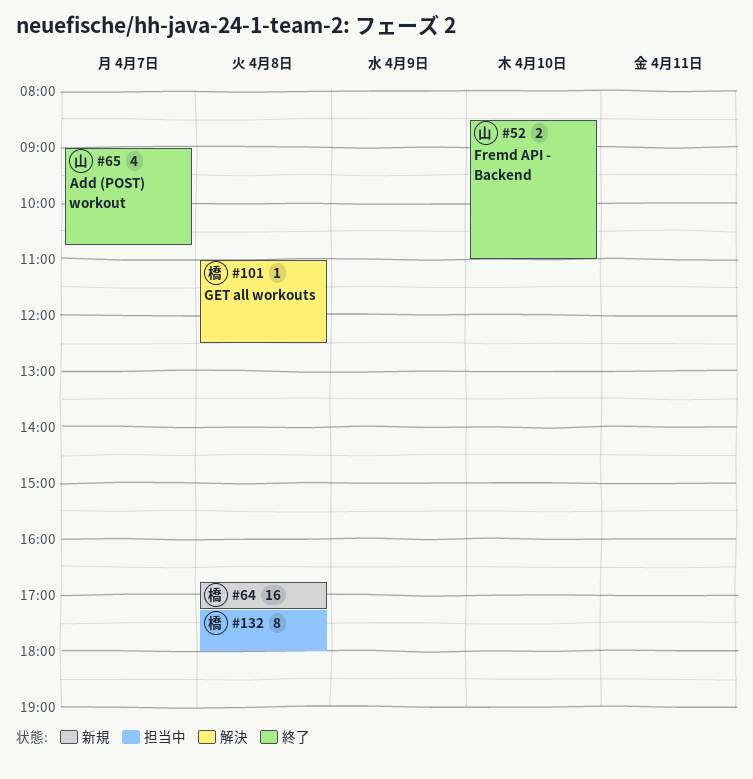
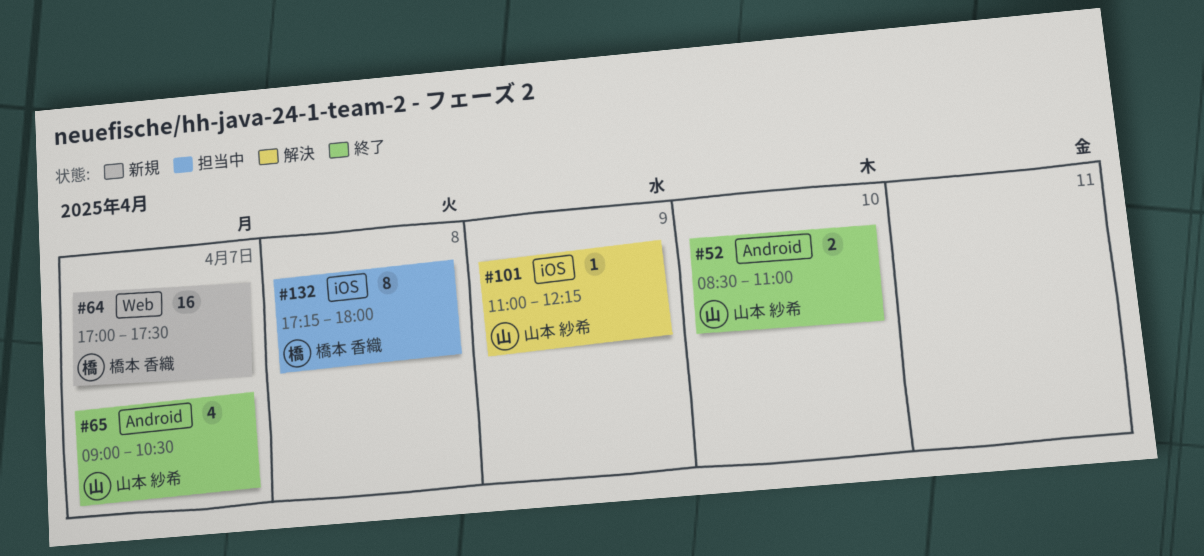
#64, day: Apr 8 -> Apr 7
#64, begins: 16:45 -> 17:00
#64, ends: 17:15 -> 17:30
#65, ends: 10:45 -> 10:30
#101, owner: 橋本 香織 -> 山本 紗希
#101, day: Apr 8 -> Apr 9
#101, ends: 12:30 -> 12:15

